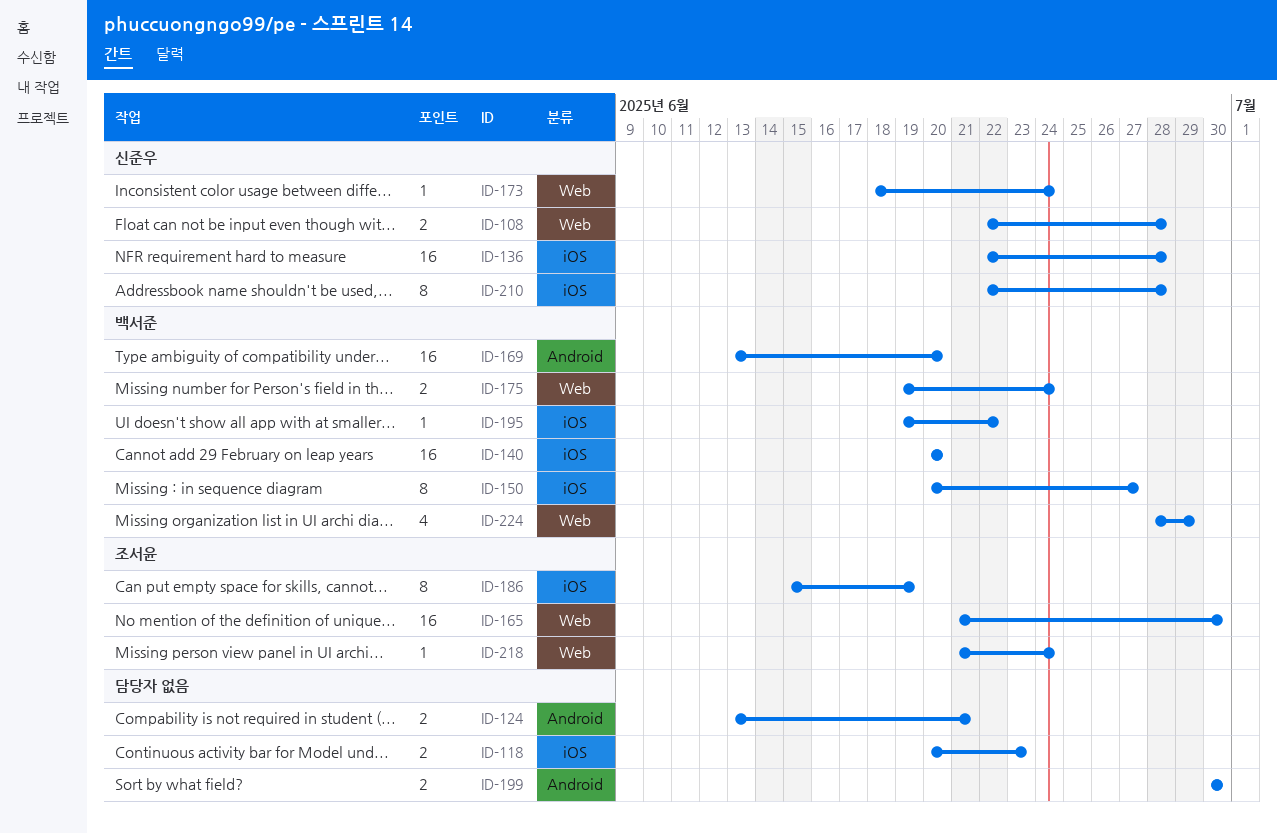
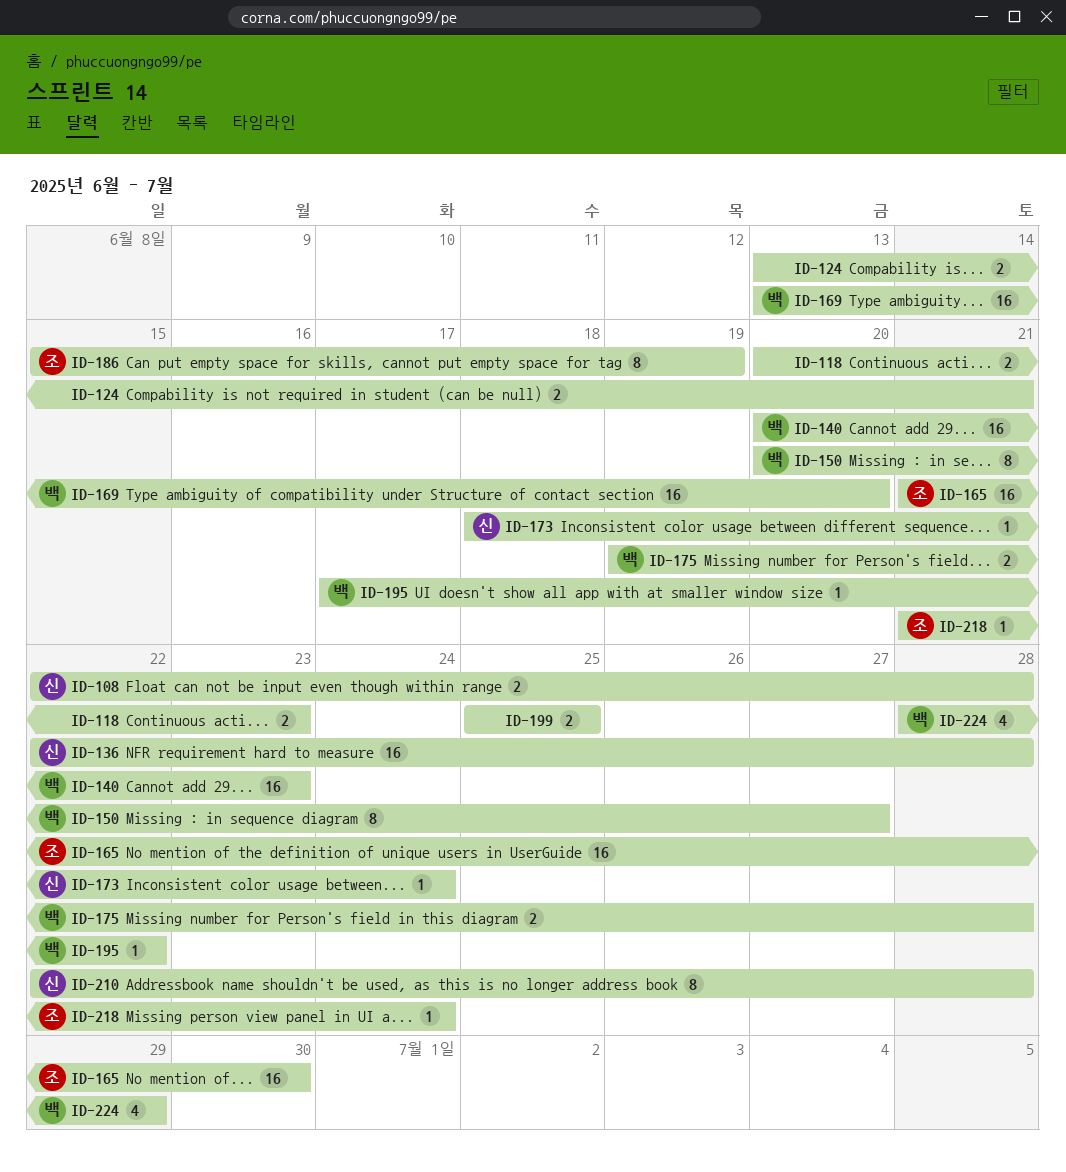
ID-140, due: Jun 20 -> Jun 23
ID-175, due: Jun 24 -> Jun 28
ID-195, start: Jun 19 -> Jun 17
ID-199, start: Jun 30 -> Jun 25
ID-199, due: Jun 30 -> Jun 25

